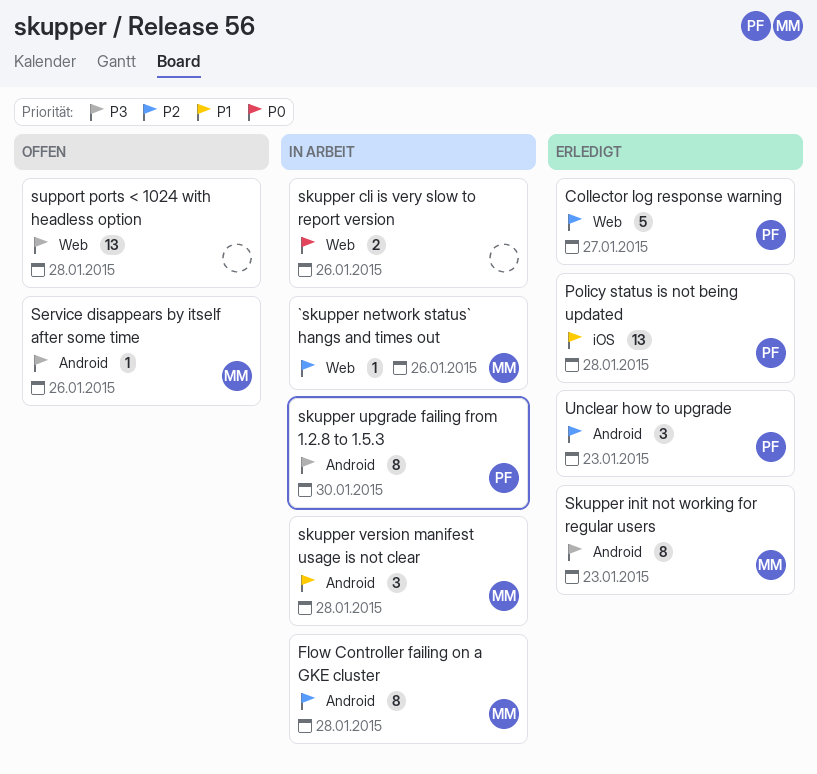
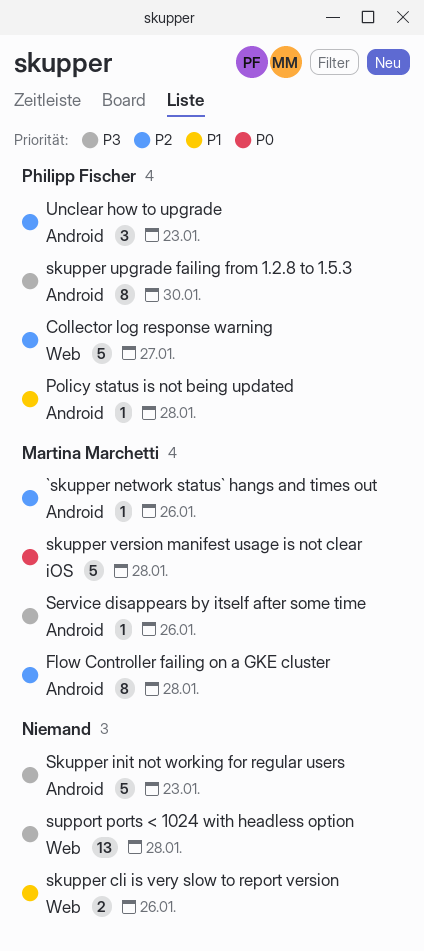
`skupper network status` hangs and times out, label: Web -> Android
Policy status is not being updated, label: iOS -> Android
Policy status is not being updated, estimate: 13 -> 1
skupper cli is very slow to report version, priority: P0 -> P1
Skupper init not working for regular users, owner: Martina Marchetti -> none
Skupper init not working for regular users, estimate: 8 -> 5
skupper version manifest usage is not clear, priority: P1 -> P0
skupper version manifest usage is not clear, label: Android -> iOS
skupper version manifest usage is not clear, estimate: 3 -> 5

